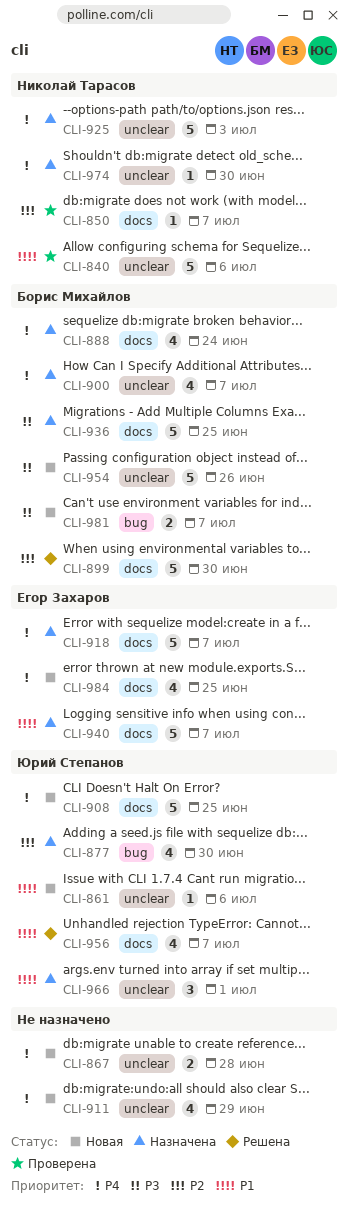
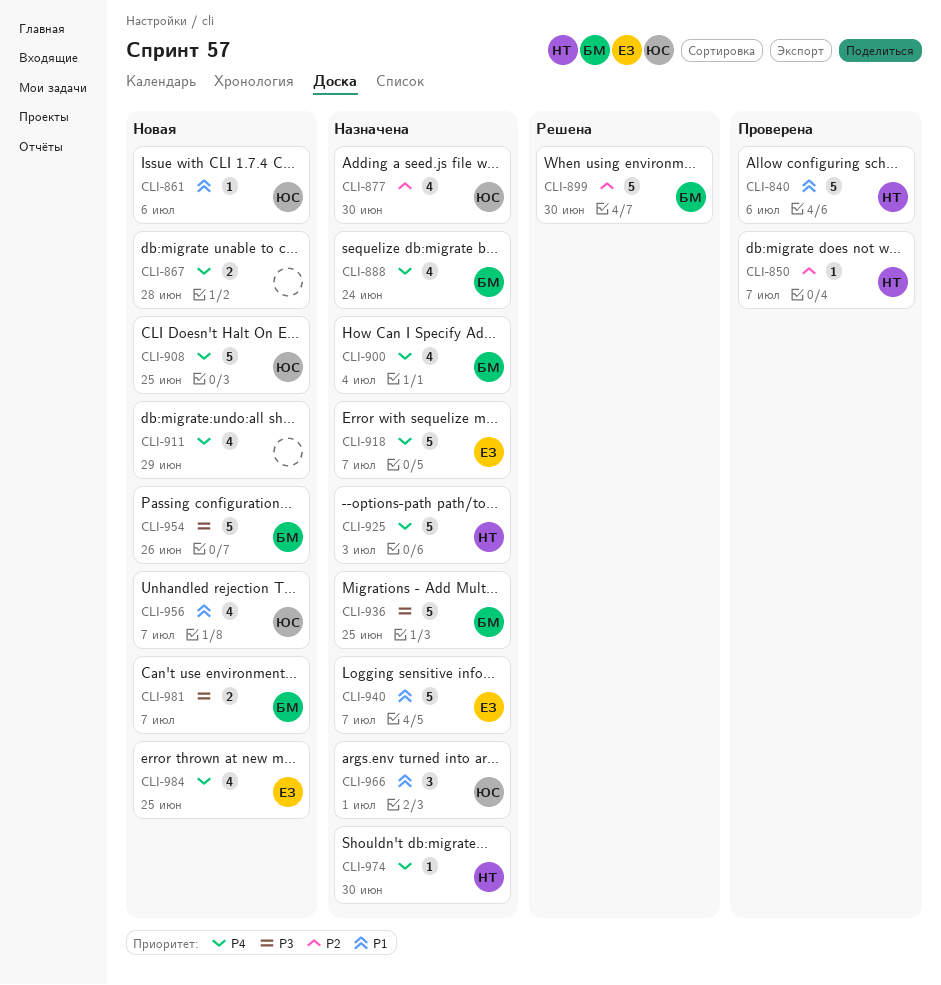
CLI-900, due: Jul 7 -> Jul 4
CLI-956, status: Решена -> Новая

